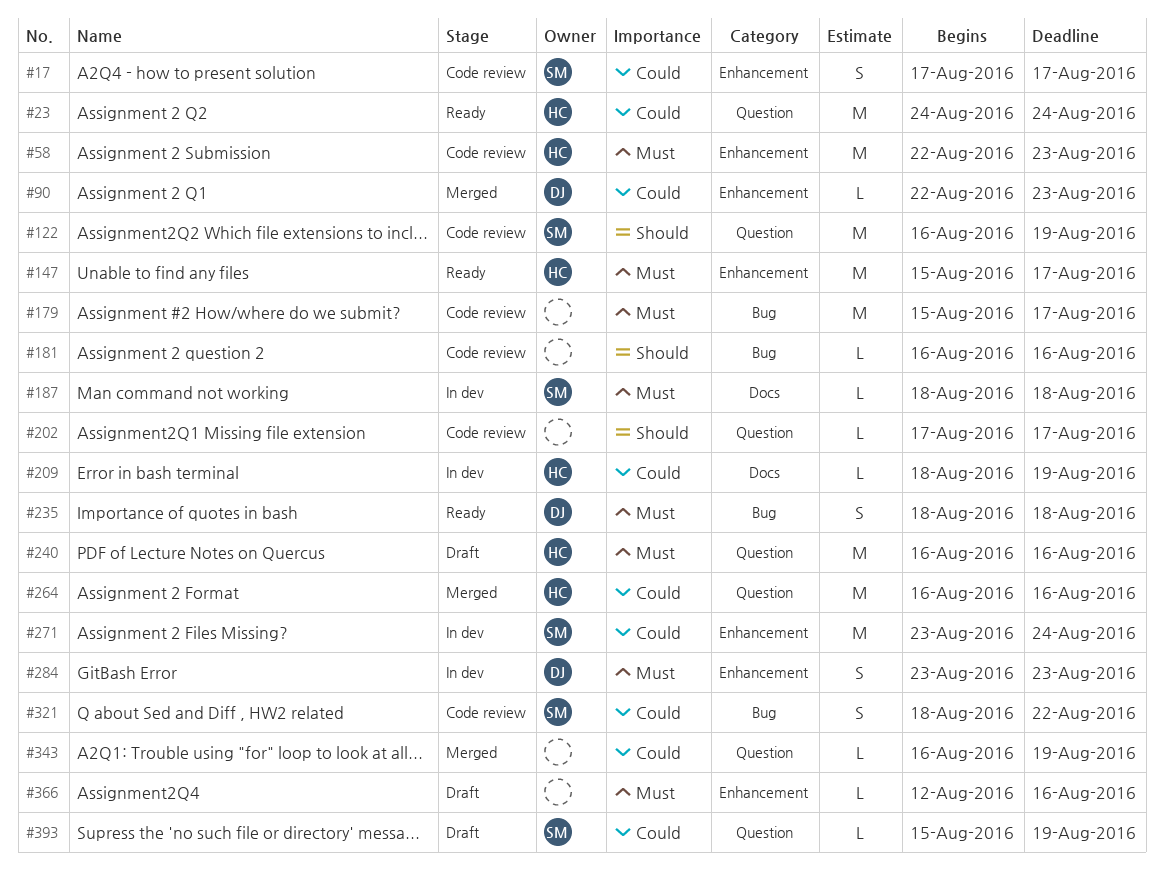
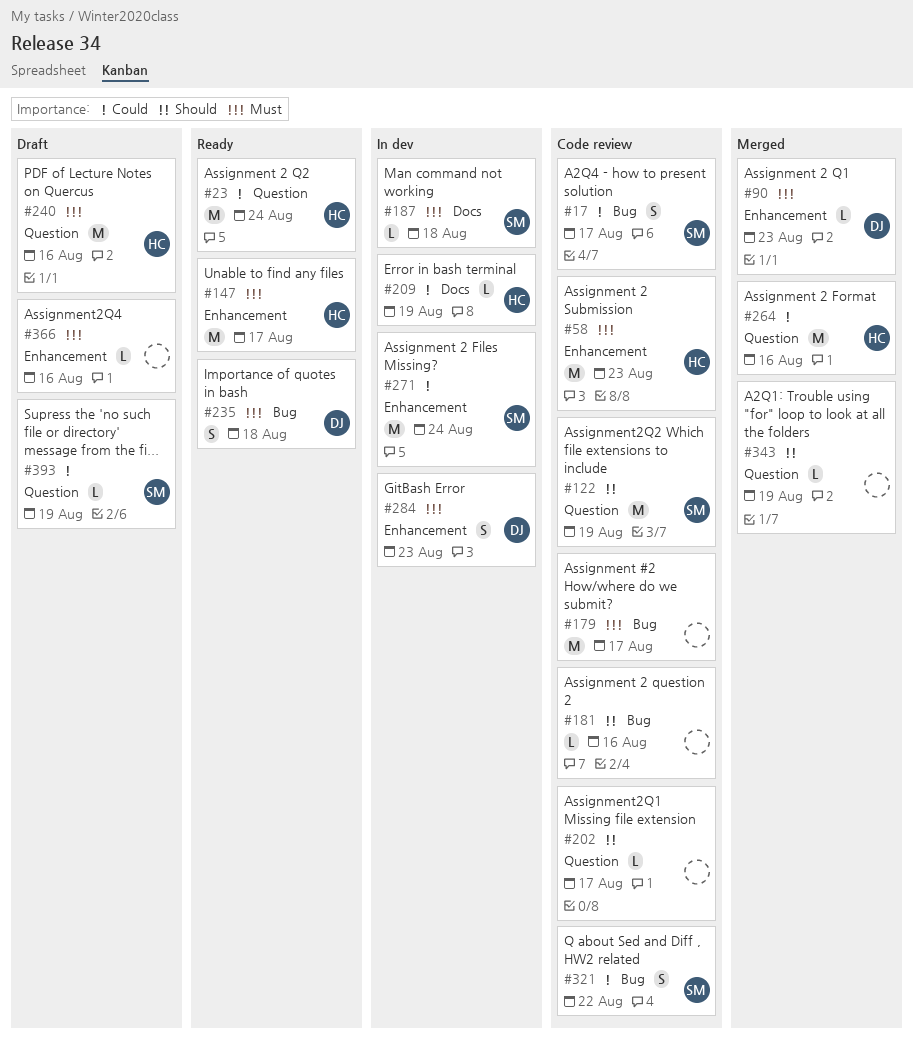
#17, label: Enhancement -> Bug
#90, priority: Could -> Must
#343, priority: Could -> Should

